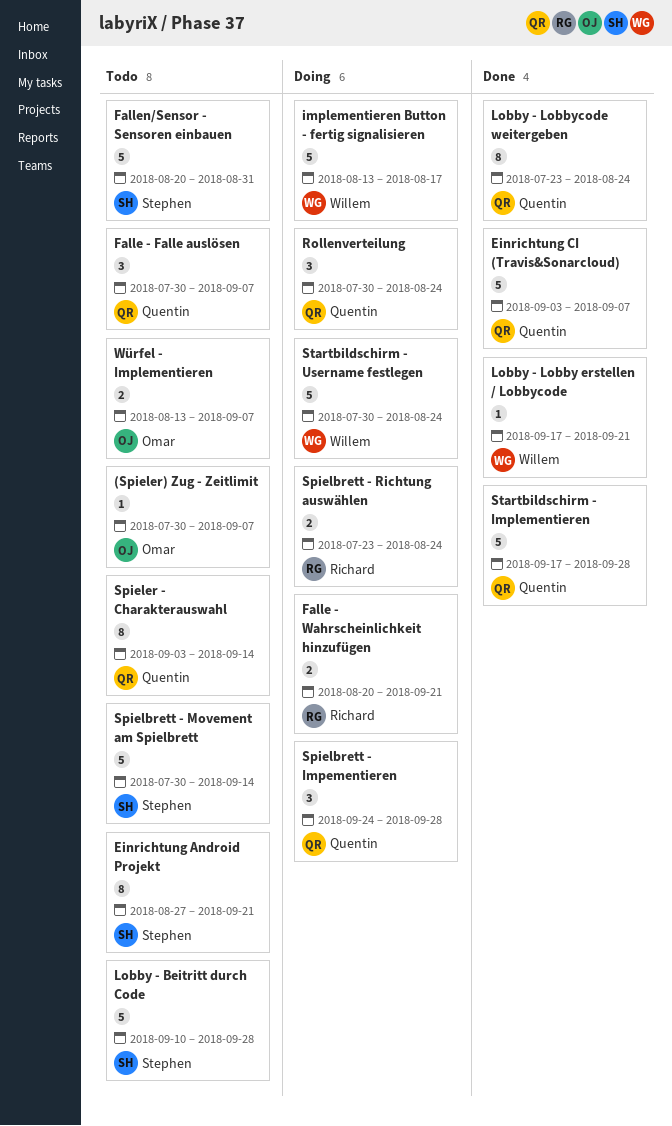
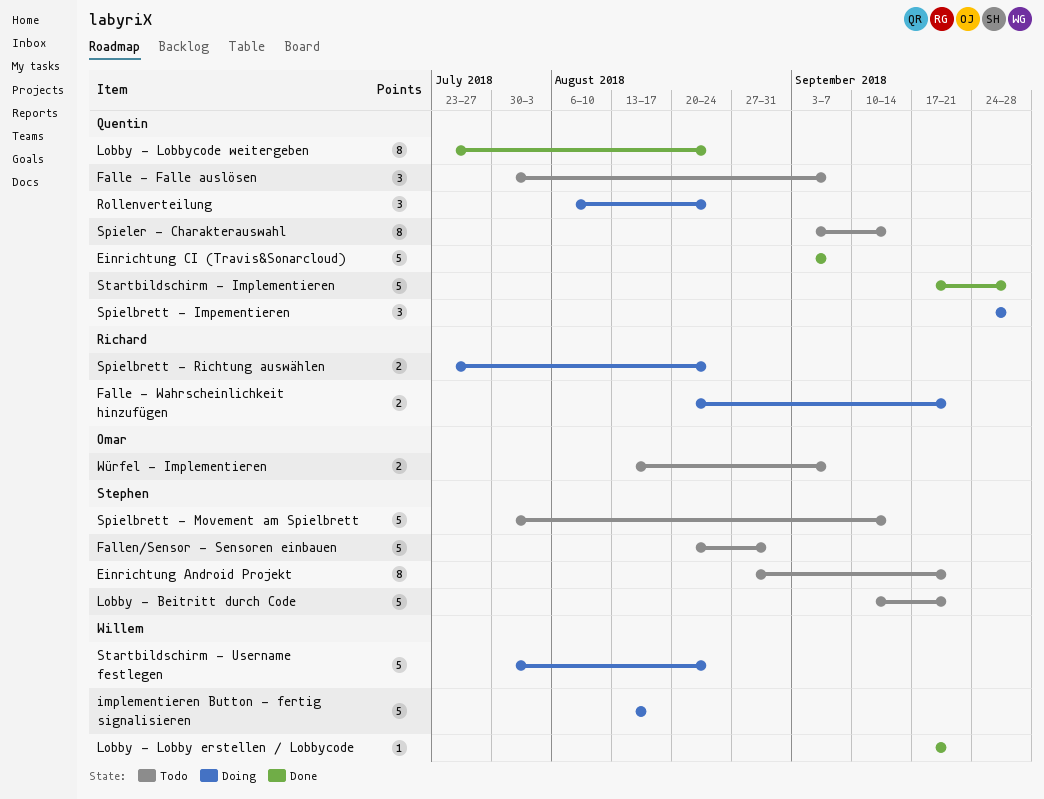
(Spieler) Zug - Zeitlimit: present -> none
Lobby - Beitritt durch Code, due: Sep 28 -> Sep 21
Rollenverteilung, start: Jul 30 -> Aug 6

